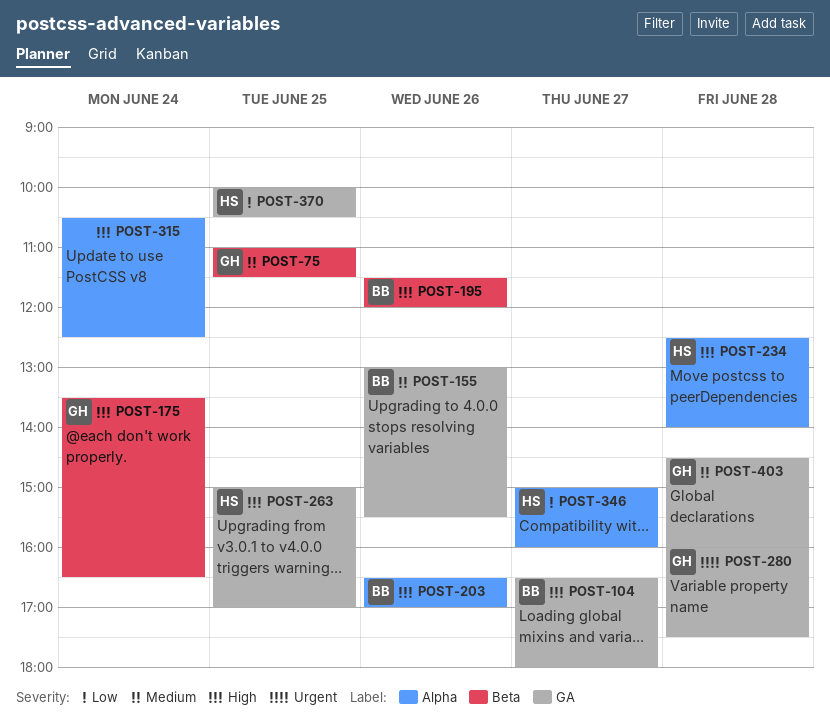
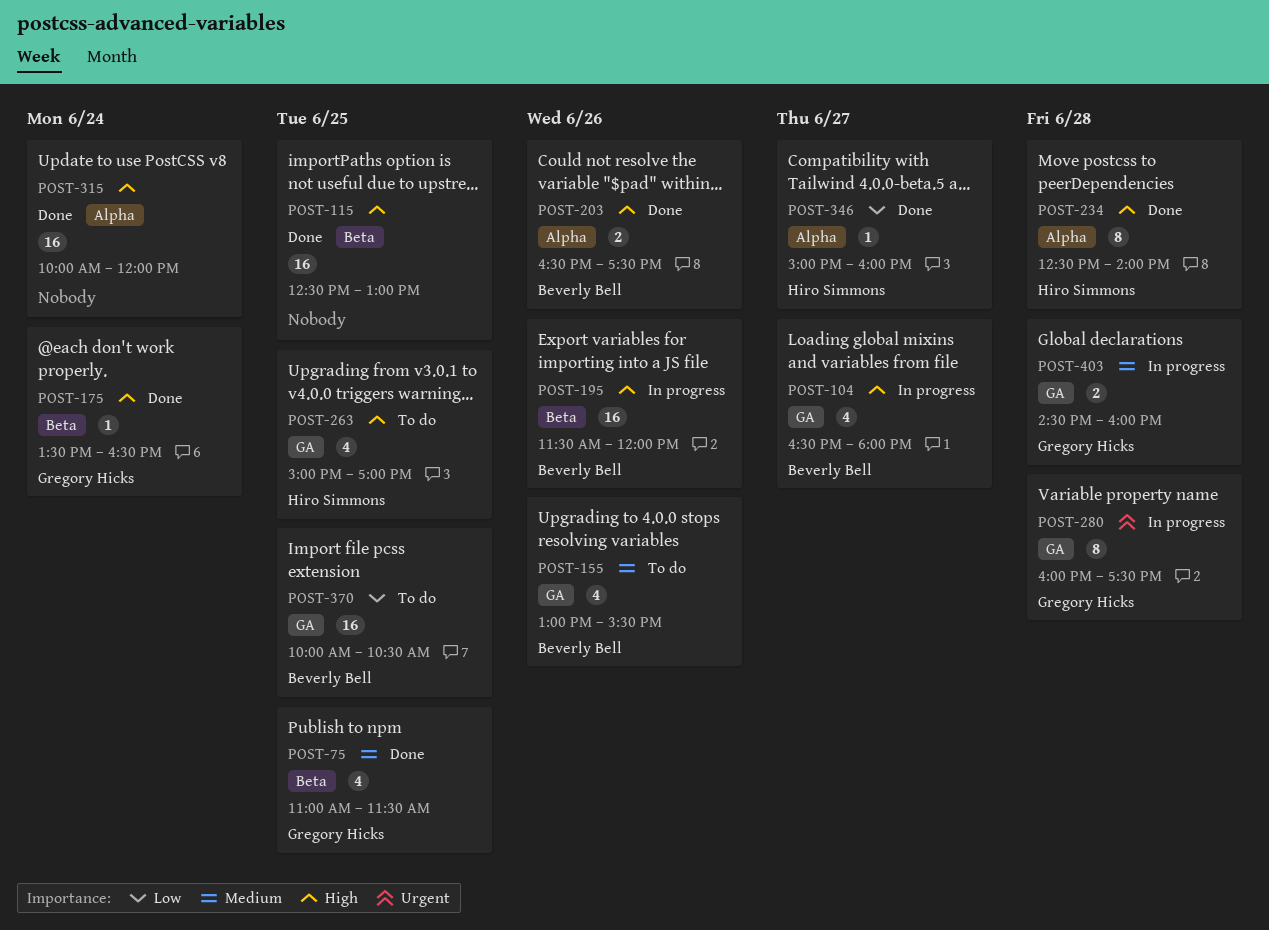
POST-115: none -> present
POST-203, ends: 17:00 -> 17:30
POST-315, begins: 10:30 -> 10:00
POST-315, ends: 12:30 -> 12:00
POST-370, owner: Hiro Simmons -> Beverly Bell

